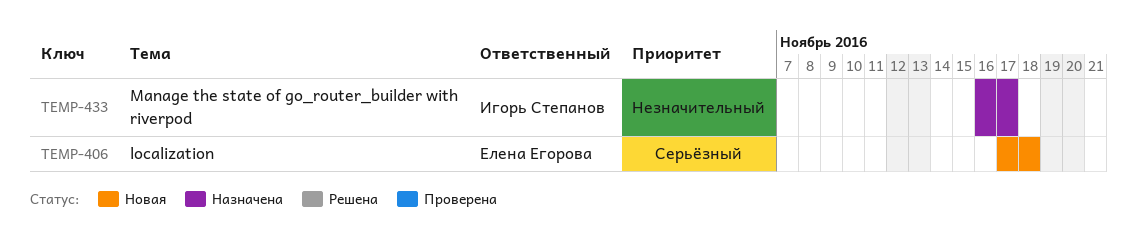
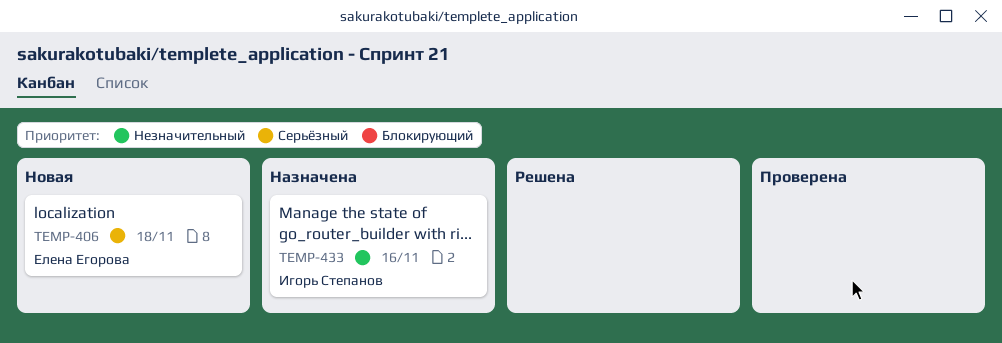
TEMP-433, due: Nov 17 -> Nov 16

